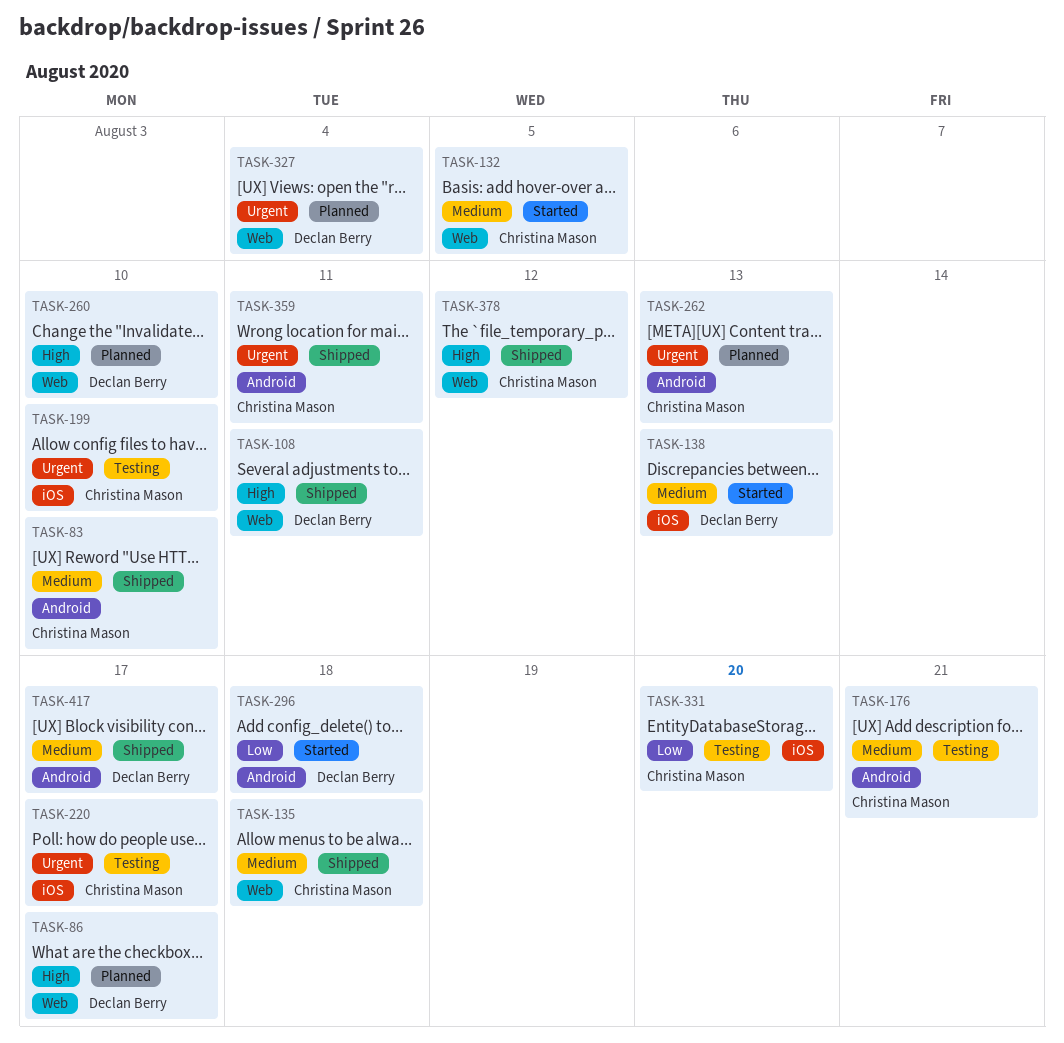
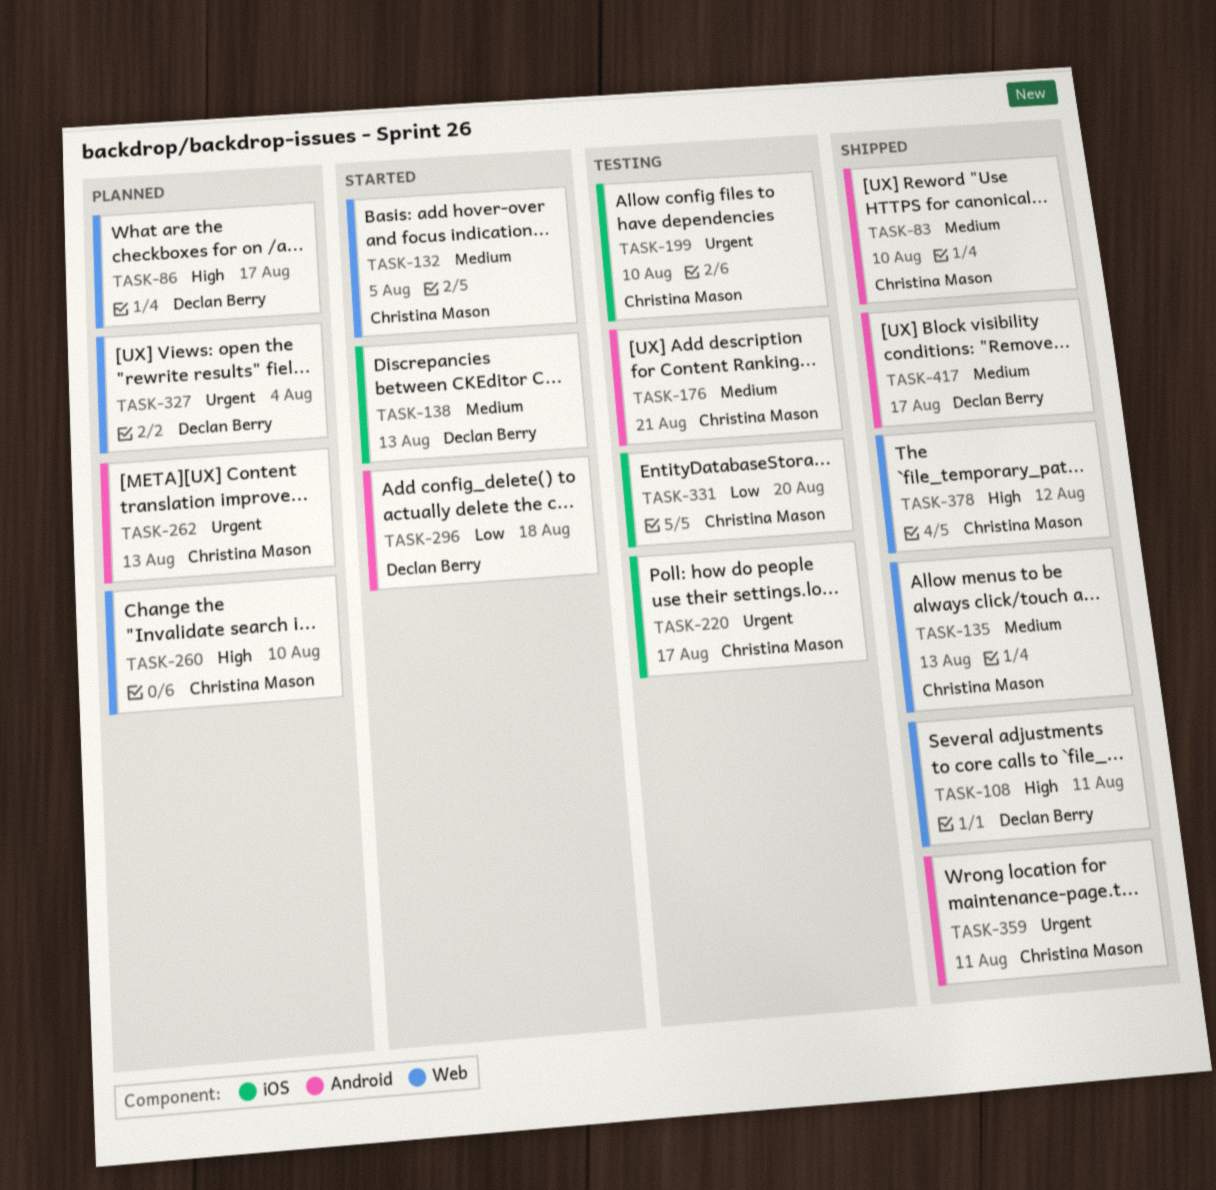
TASK-135, due: Aug 18 -> Aug 13
TASK-260, owner: Declan Berry -> Christina Mason

